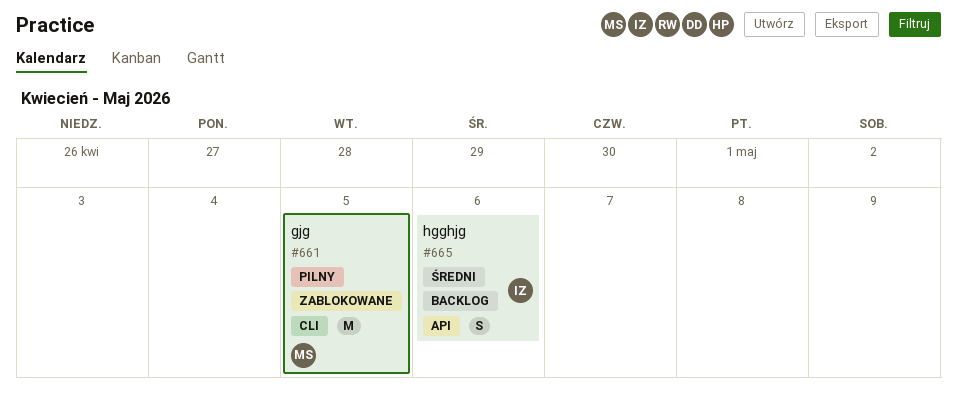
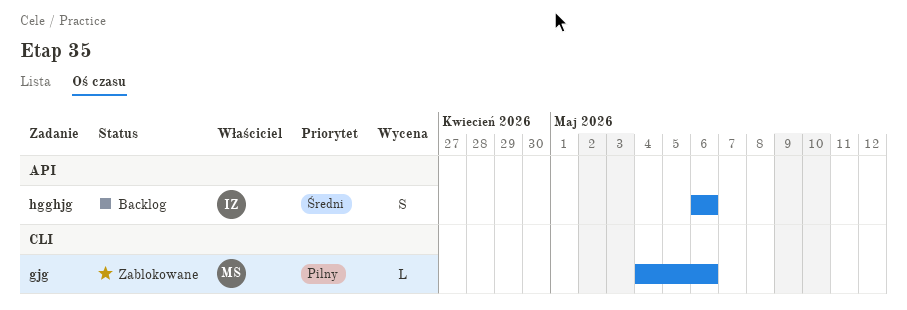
gjg, estimate: M -> L
gjg, due: May 5 -> May 6

